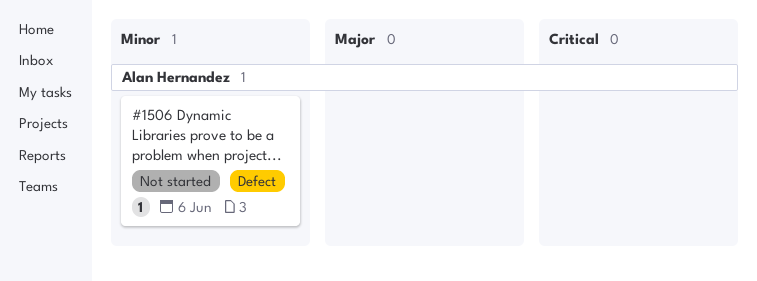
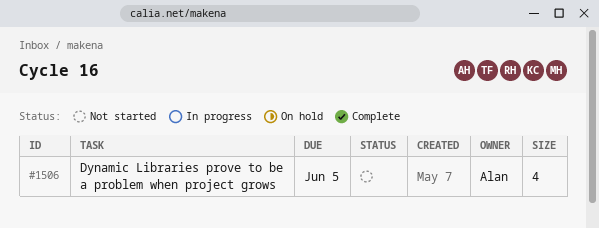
#1506, estimate: 1 -> 4
#1506, due: Jun 6 -> Jun 5

